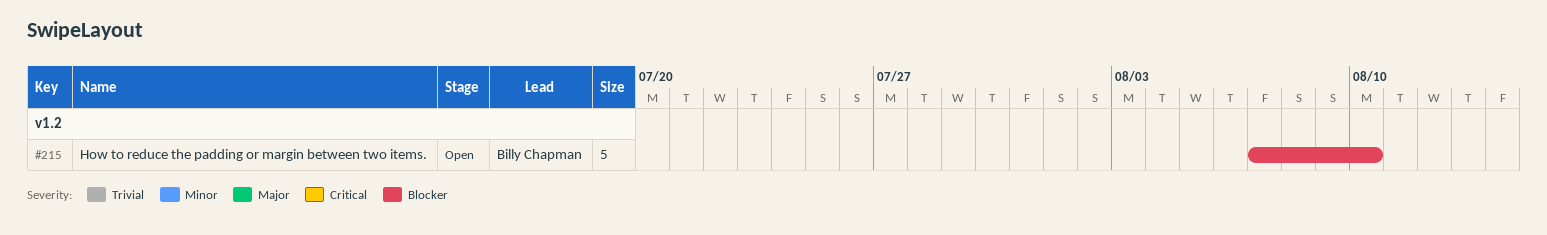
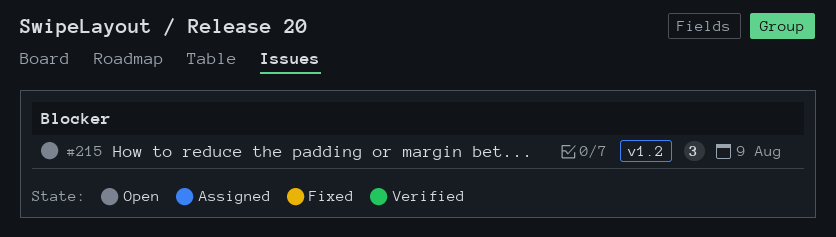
#215, estimate: 5 -> 3
#215, due: Aug 10 -> Aug 9

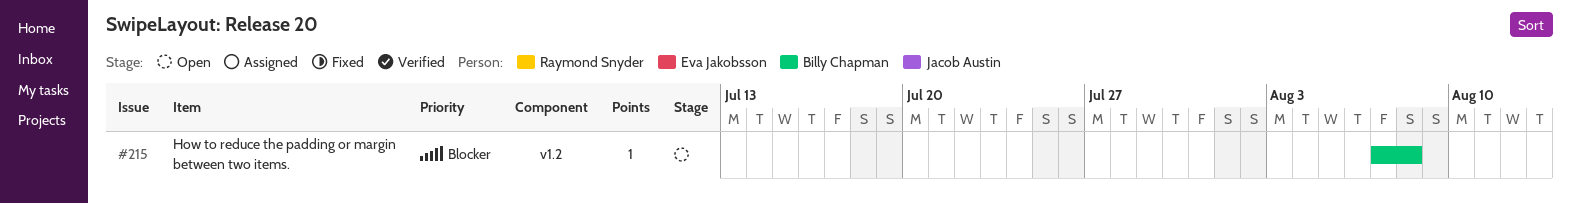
#215, estimate: 3 -> 1
#215, due: Aug 9 -> Aug 8

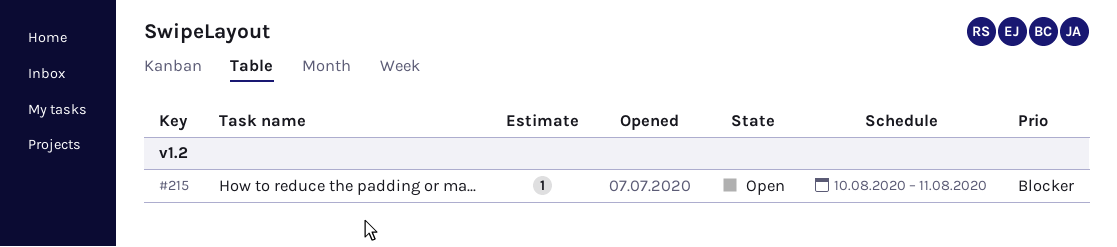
#215, start: Aug 7 -> Aug 10
#215, due: Aug 8 -> Aug 11

